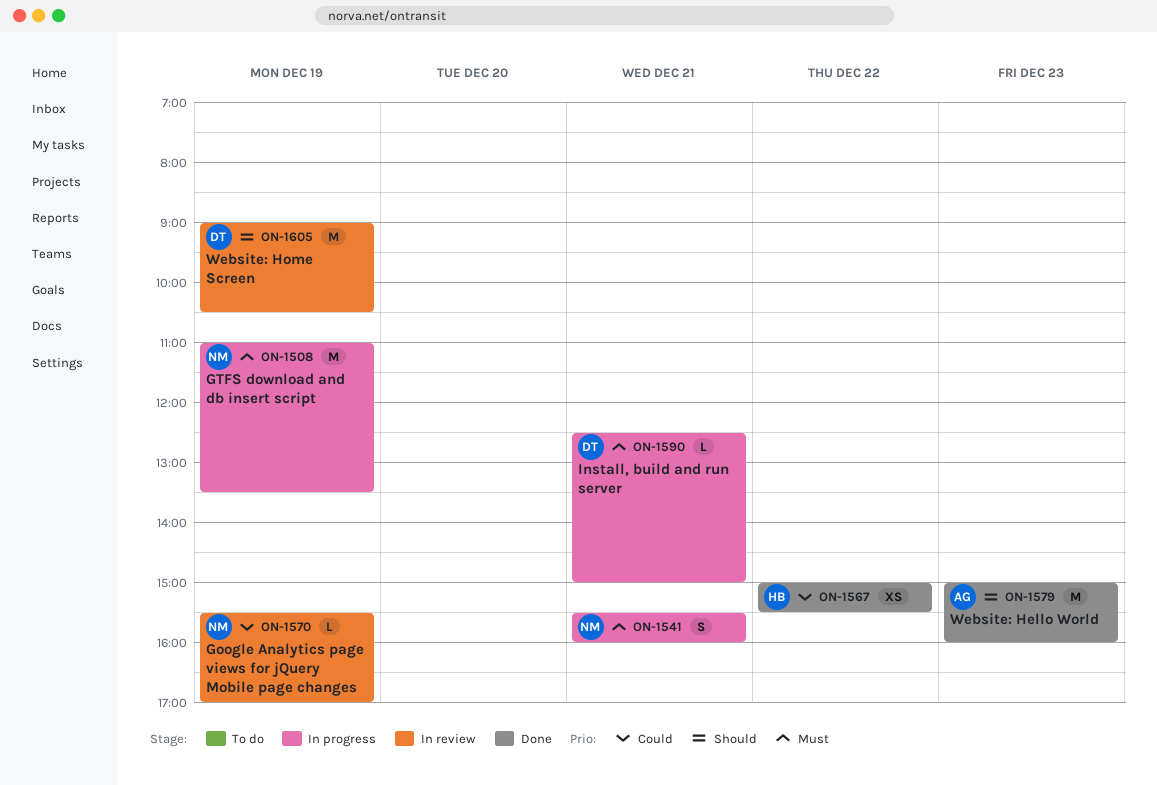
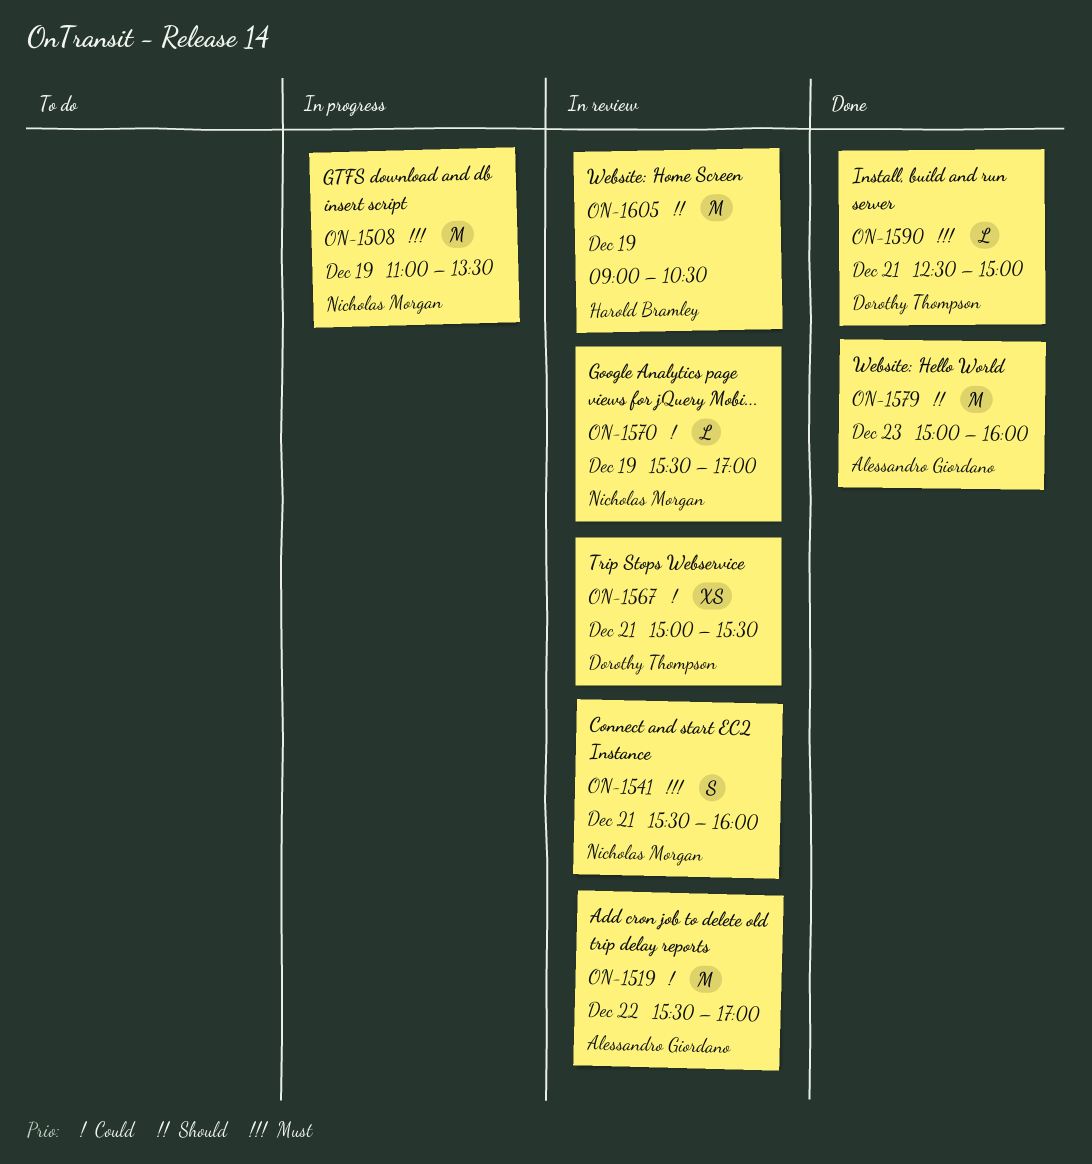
ON-1519: none -> present
ON-1541, status: In progress -> In review
ON-1567, status: Done -> In review
ON-1567, owner: Harold Bramley -> Dorothy Thompson
ON-1567, day: Dec 22 -> Dec 21
ON-1590, status: In progress -> Done
ON-1605, owner: Dorothy Thompson -> Harold Bramley

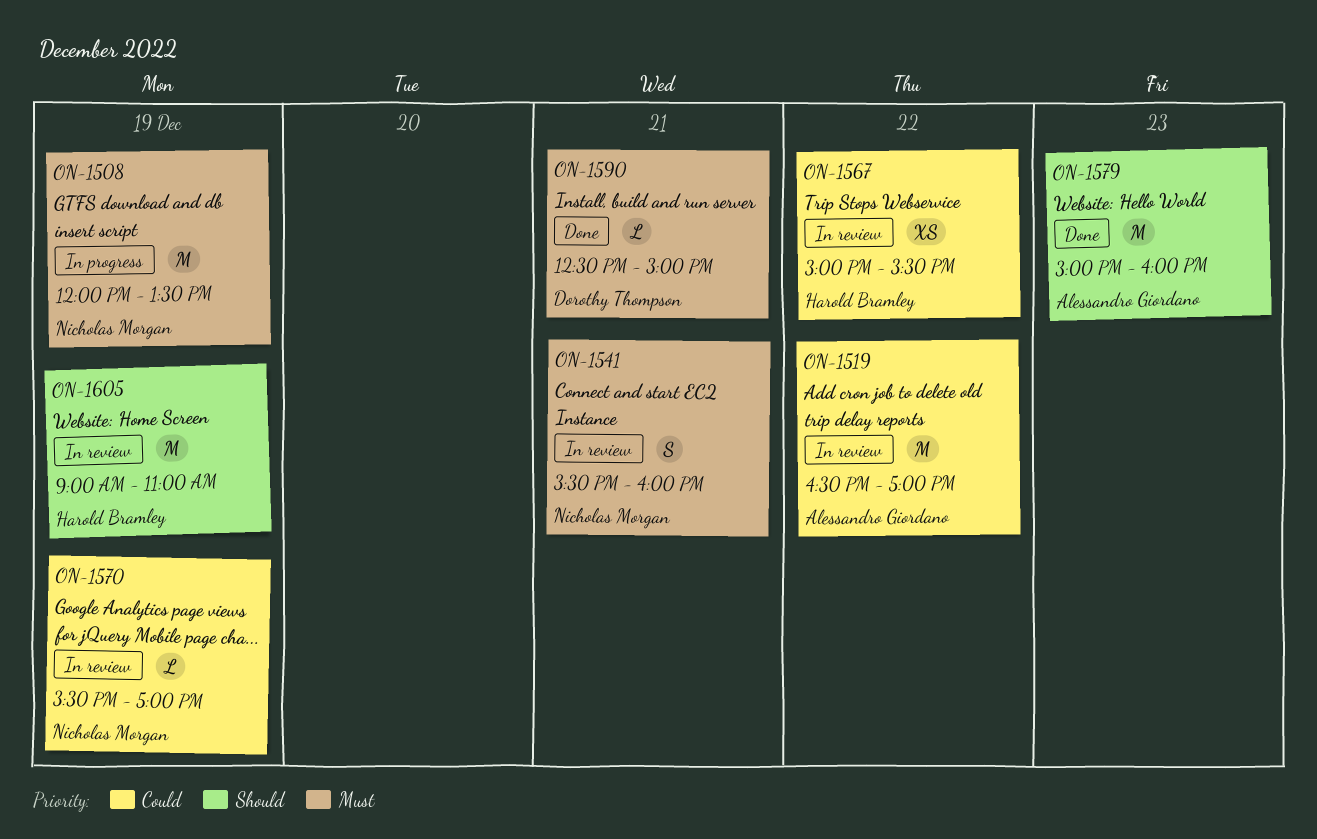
ON-1508, begins: 11:00 -> 12:00
ON-1519, begins: 15:30 -> 16:30
ON-1567, owner: Dorothy Thompson -> Harold Bramley
ON-1567, day: Dec 21 -> Dec 22
ON-1605, ends: 10:30 -> 11:00

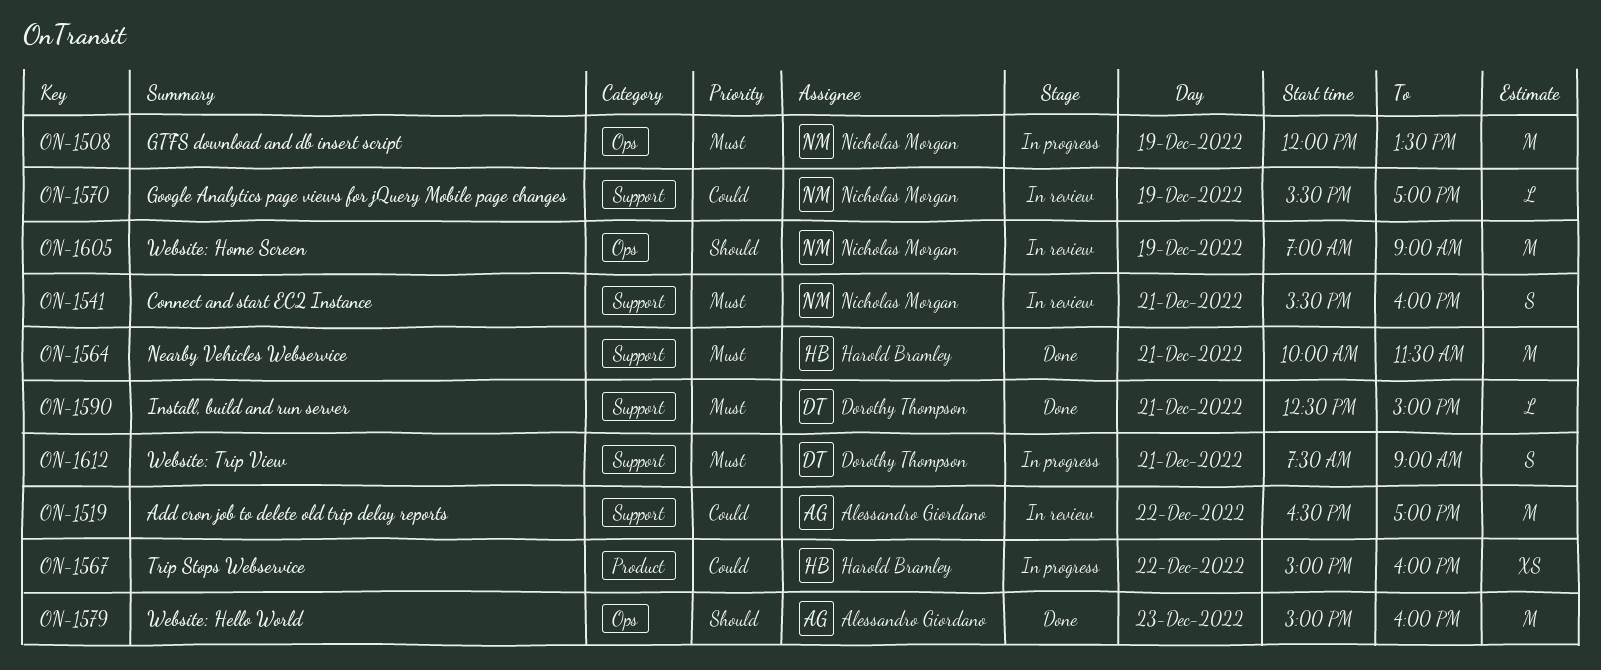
ON-1564: none -> present
ON-1567, status: In review -> In progress
ON-1567, ends: 15:30 -> 16:00
ON-1605, owner: Harold Bramley -> Nicholas Morgan
ON-1605, begins: 09:00 -> 07:00
ON-1605, ends: 11:00 -> 09:00
ON-1612: none -> present

